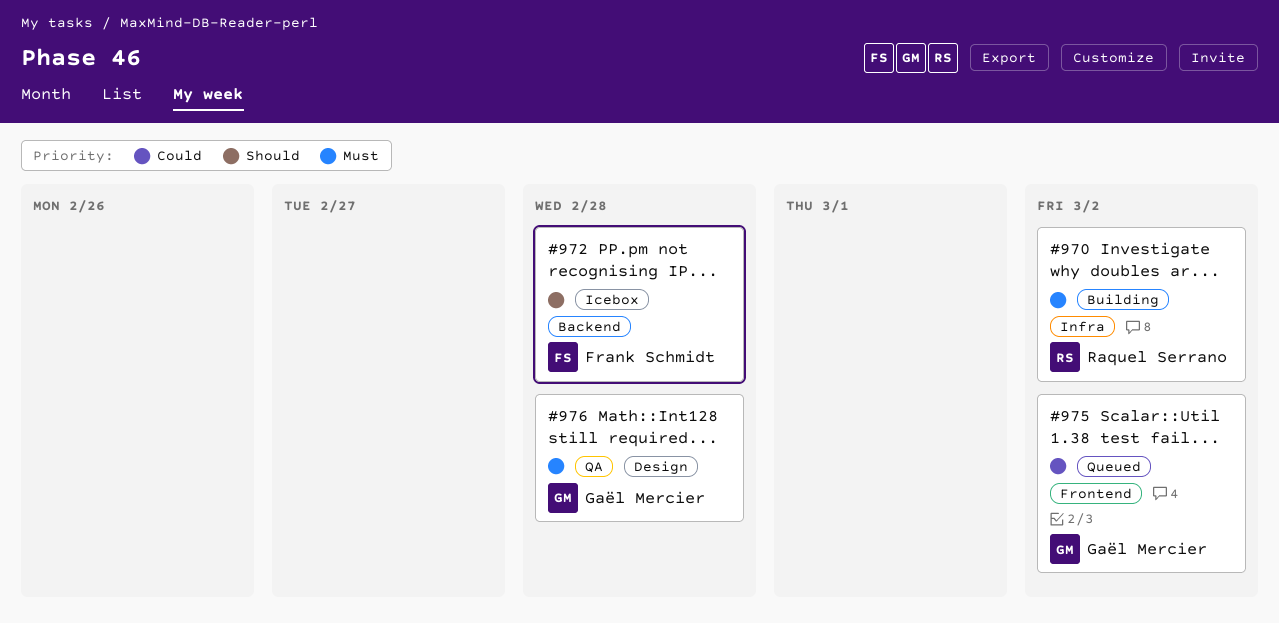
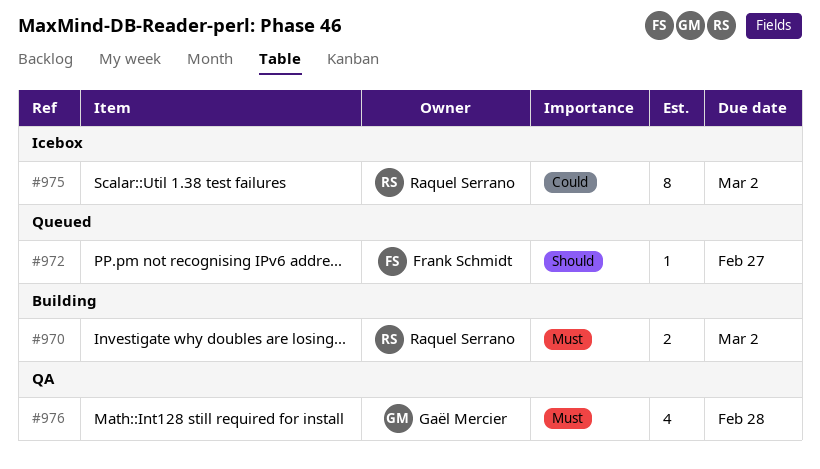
#972, status: Icebox -> Queued
#972, due: Feb 28 -> Feb 27
#975, status: Queued -> Icebox
#975, owner: Gaël Mercier -> Raquel Serrano

